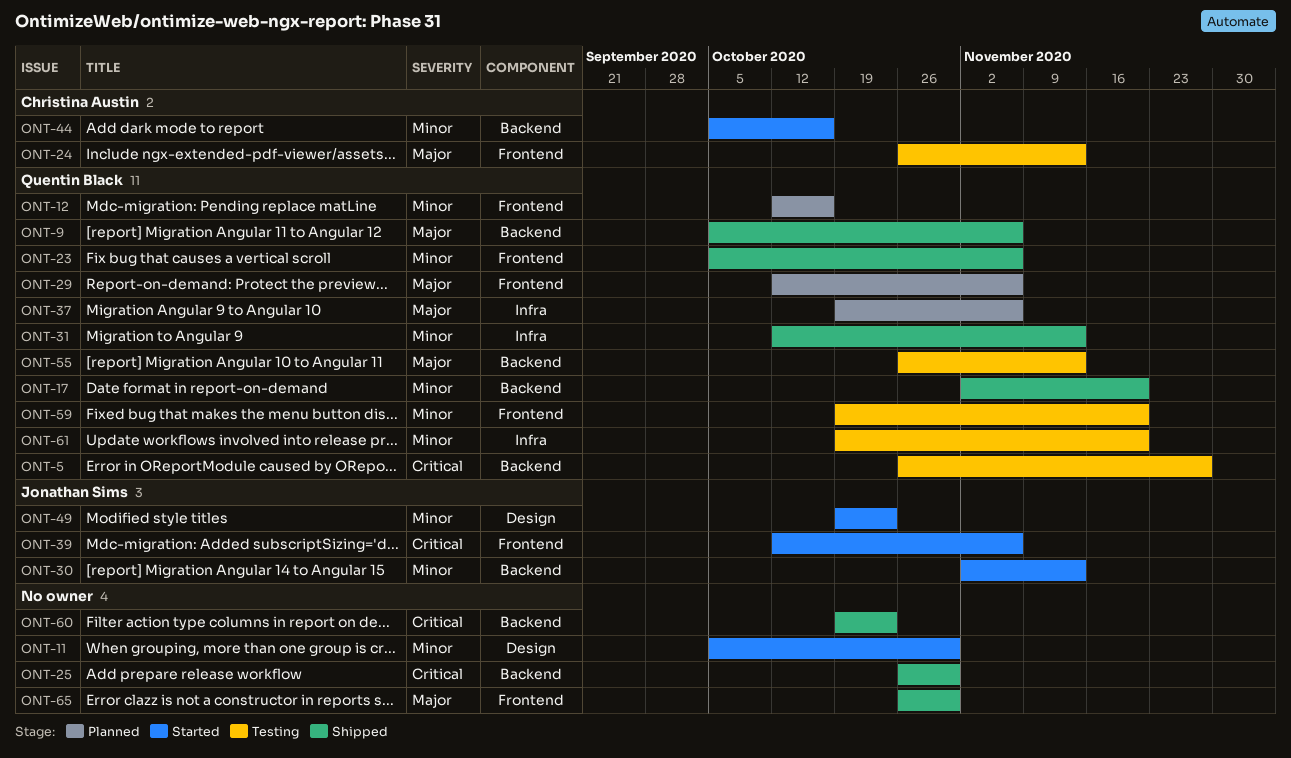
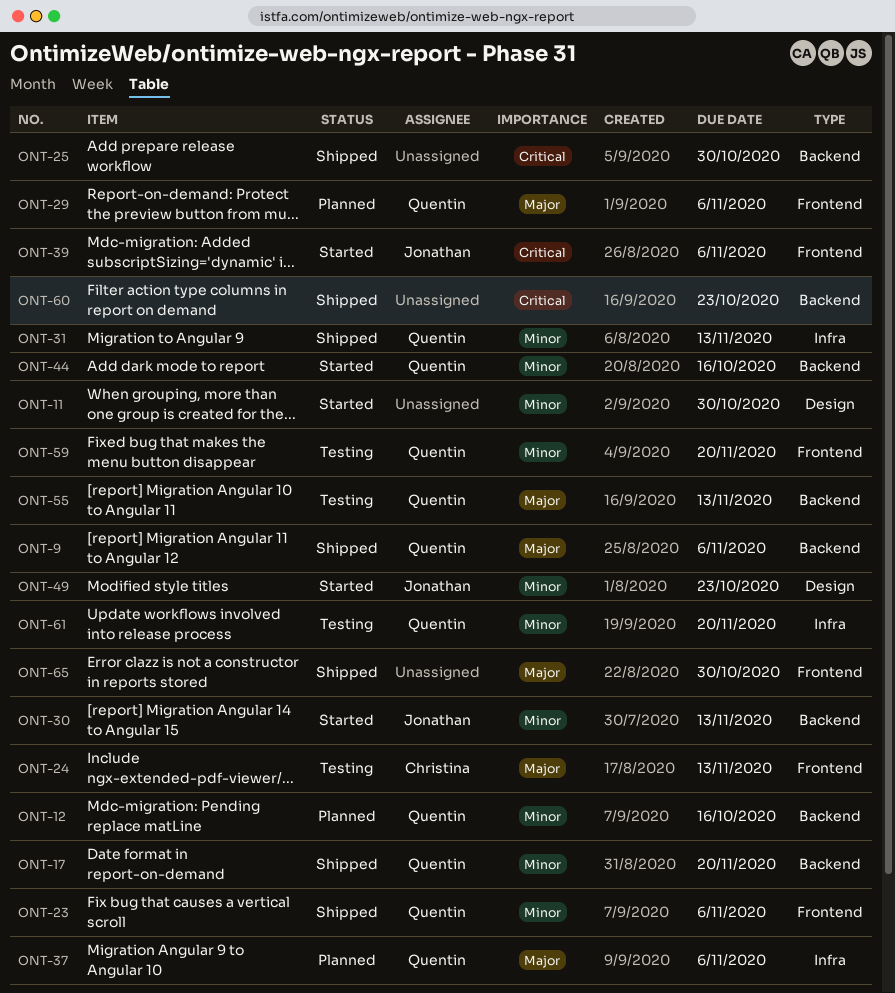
ONT-5: present -> none
ONT-12, label: Frontend -> Backend
ONT-44, owner: Christina Austin -> Quentin Black

